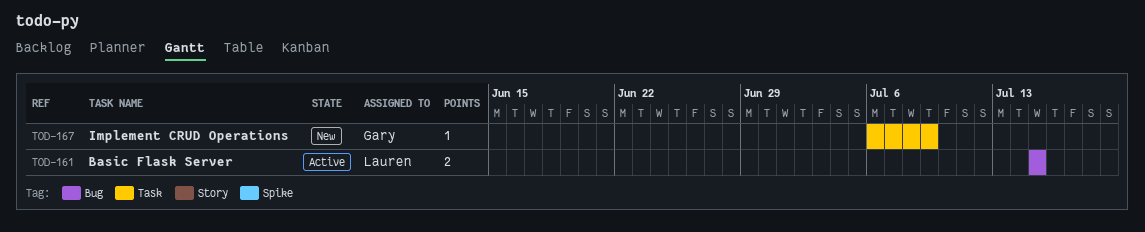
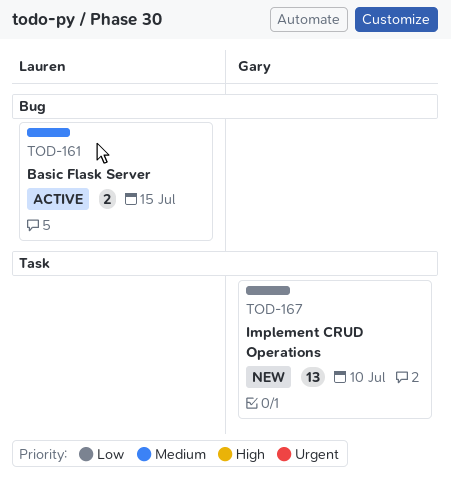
TOD-167, estimate: 1 -> 13
TOD-167, due: Jul 9 -> Jul 10

